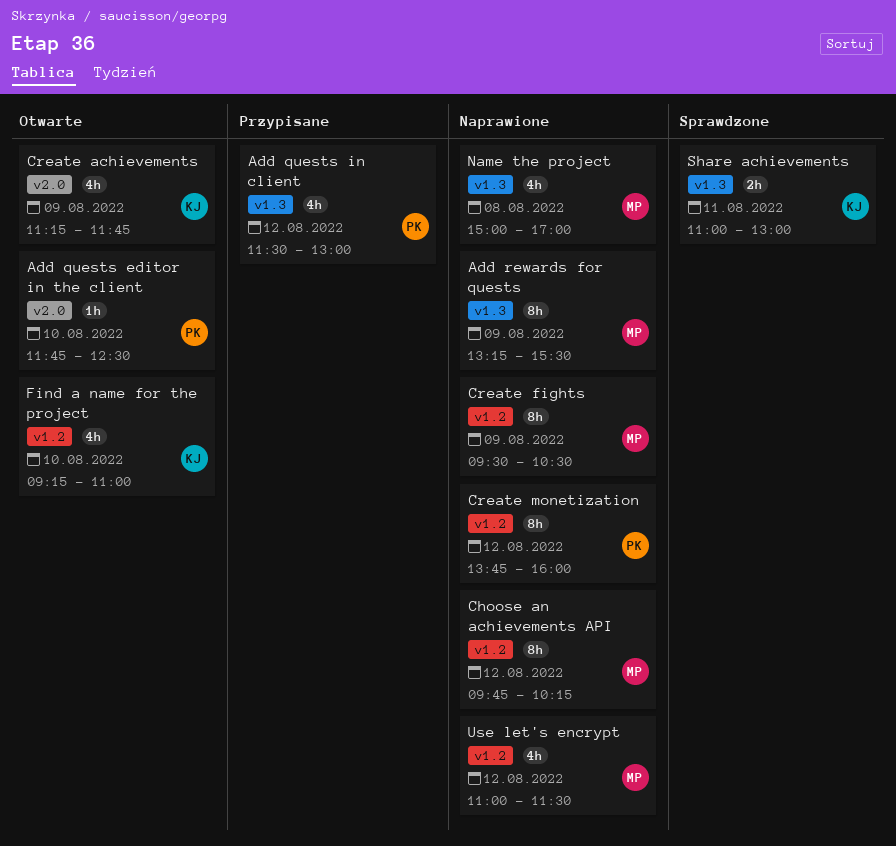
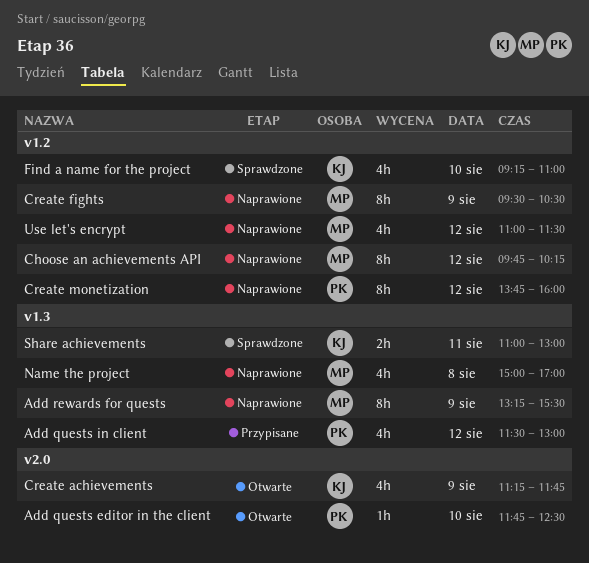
Find a name for the project, status: Otwarte -> Sprawdzone

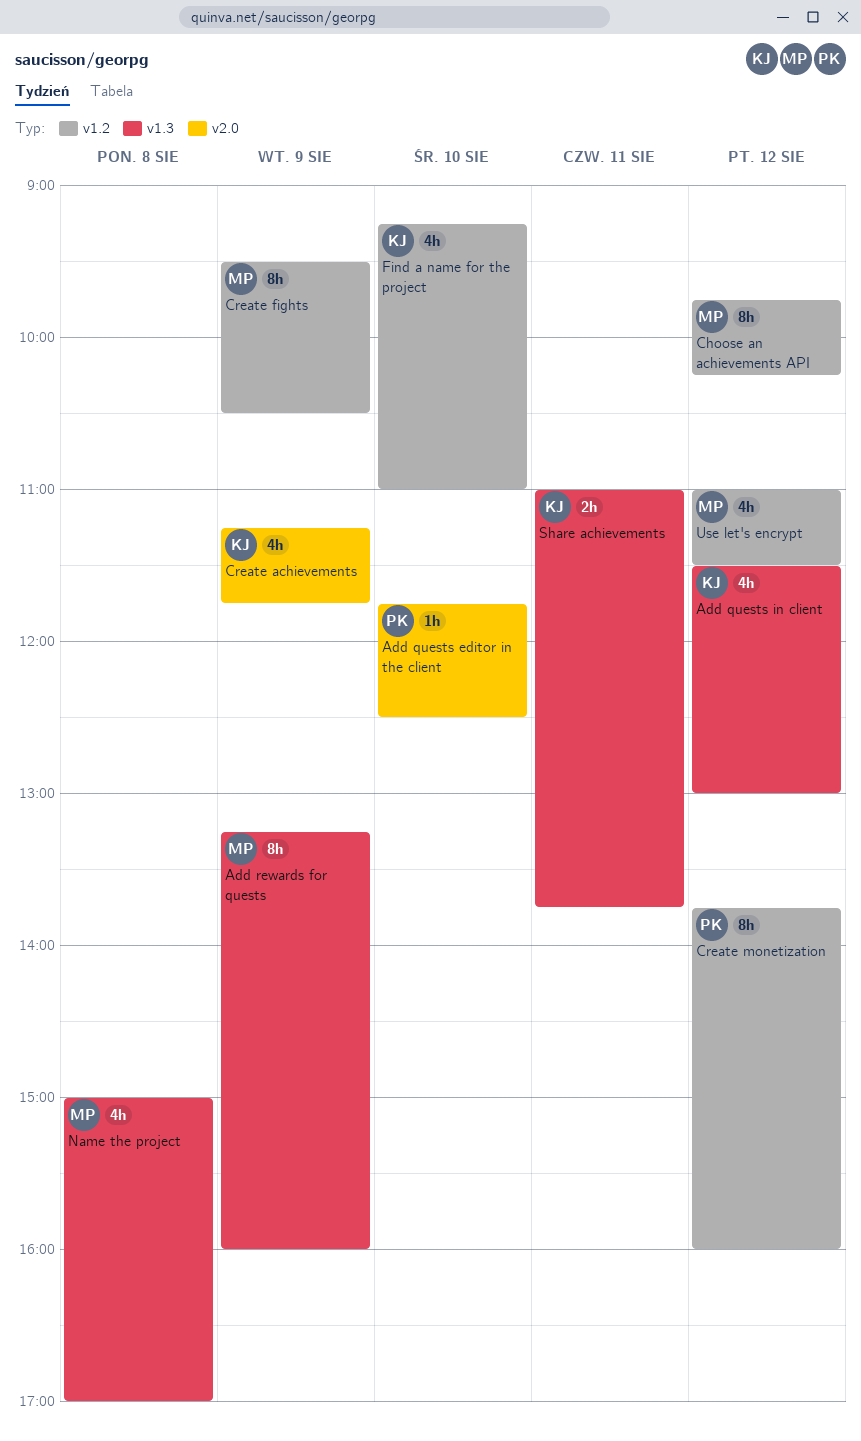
Add quests in client, owner: PK -> KJ
Add rewards for quests, ends: 15:30 -> 16:00
Share achievements, ends: 13:00 -> 13:45

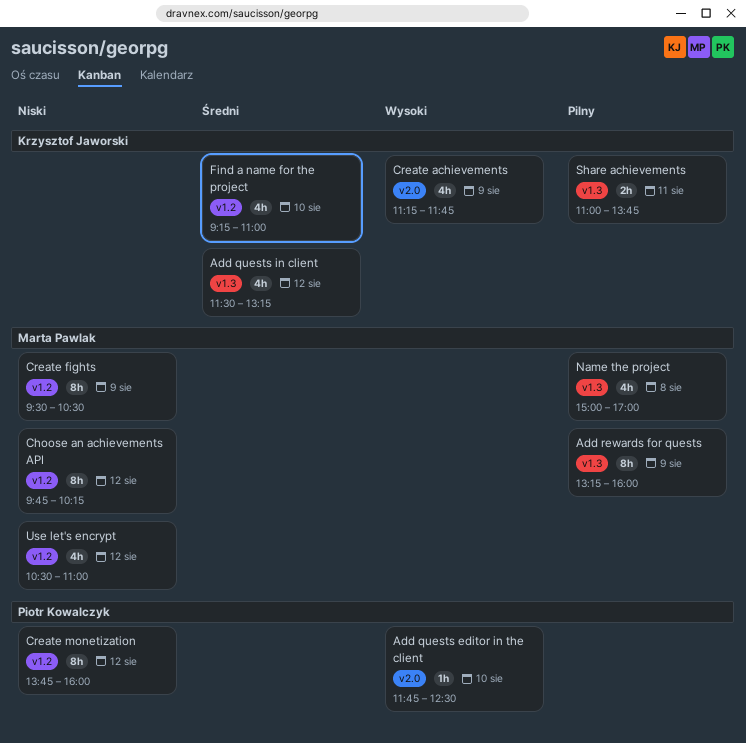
Add quests in client, ends: 13:00 -> 13:15
Use let's encrypt, begins: 11:00 -> 10:30
Use let's encrypt, ends: 11:30 -> 11:00

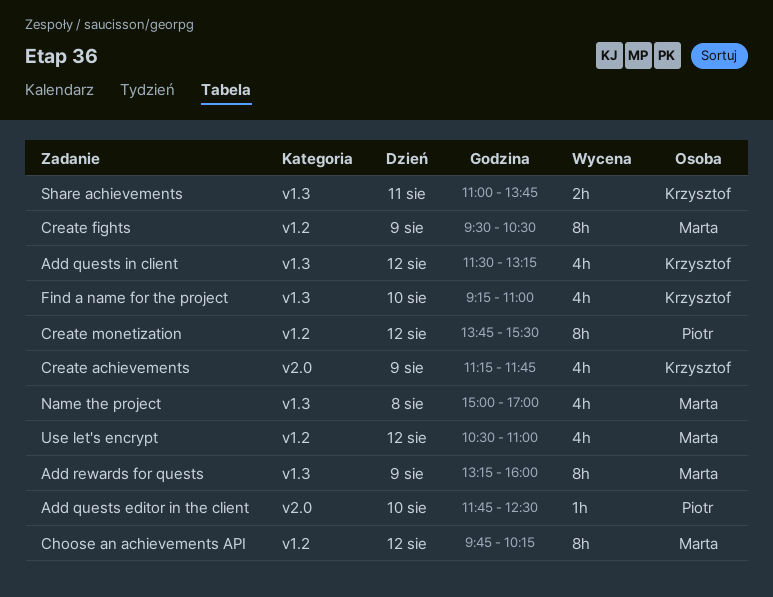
Create monetization, ends: 16:00 -> 15:30
Find a name for the project, label: v1.2 -> v1.3

